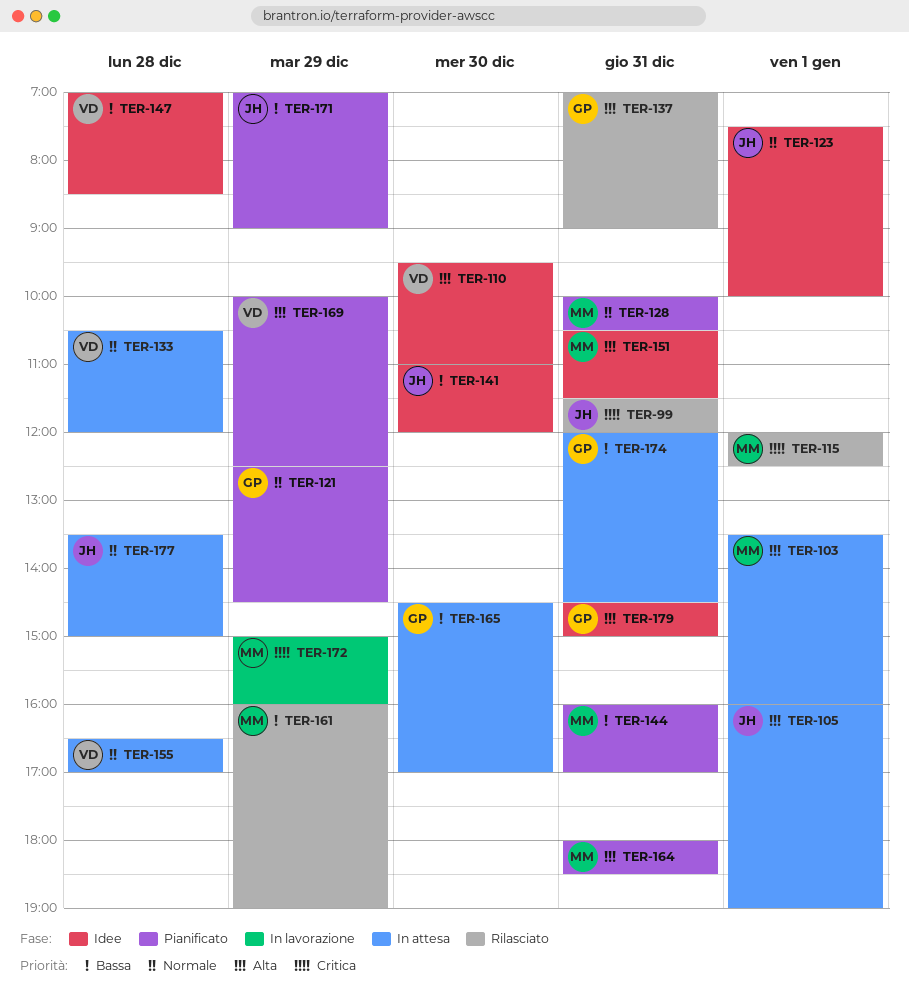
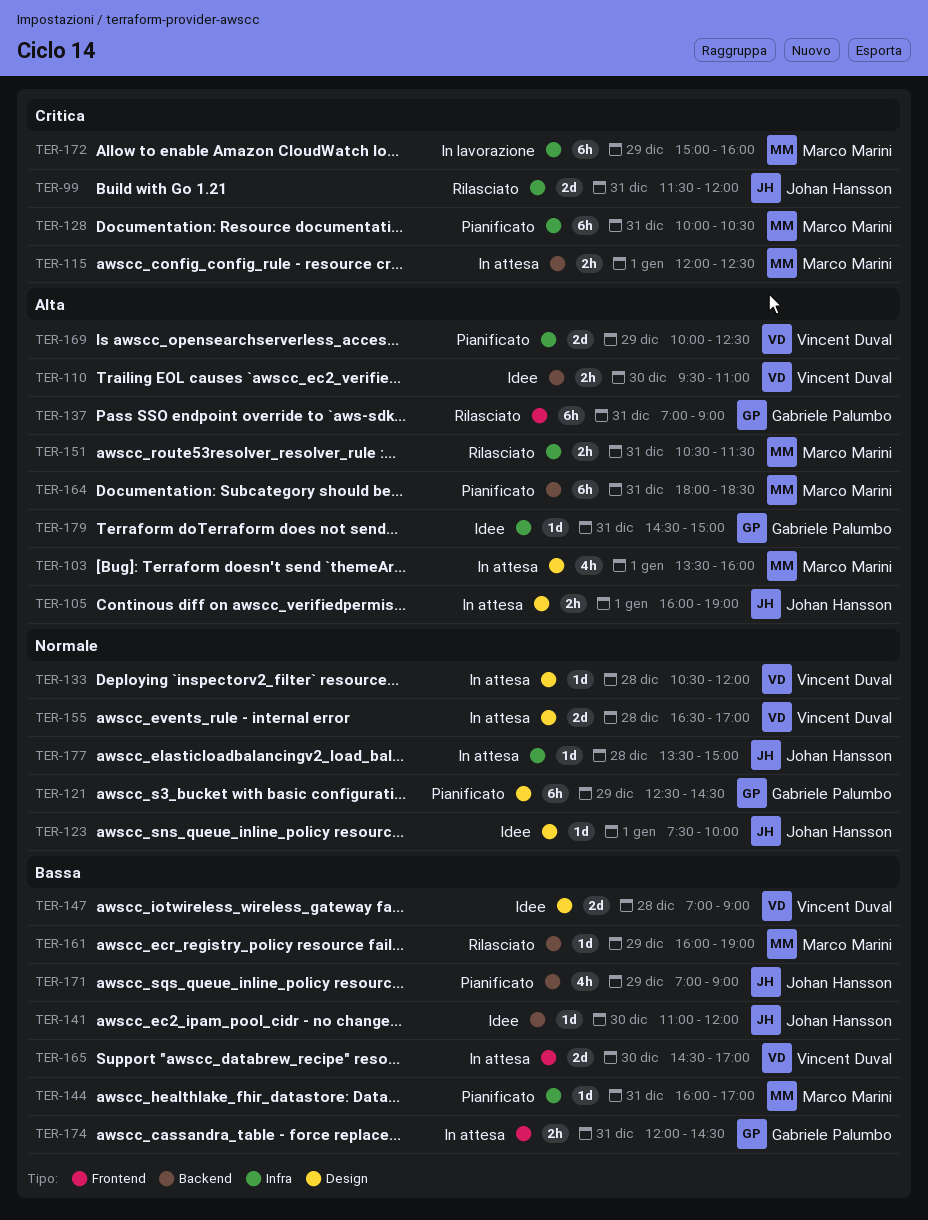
TER-115, status: Rilasciato -> In attesa
TER-128, priority: Normale -> Critica
TER-147, ends: 08:30 -> 09:00
TER-151, status: Idee -> Rilasciato
TER-165, owner: Gabriele Palumbo -> Vincent Duval

